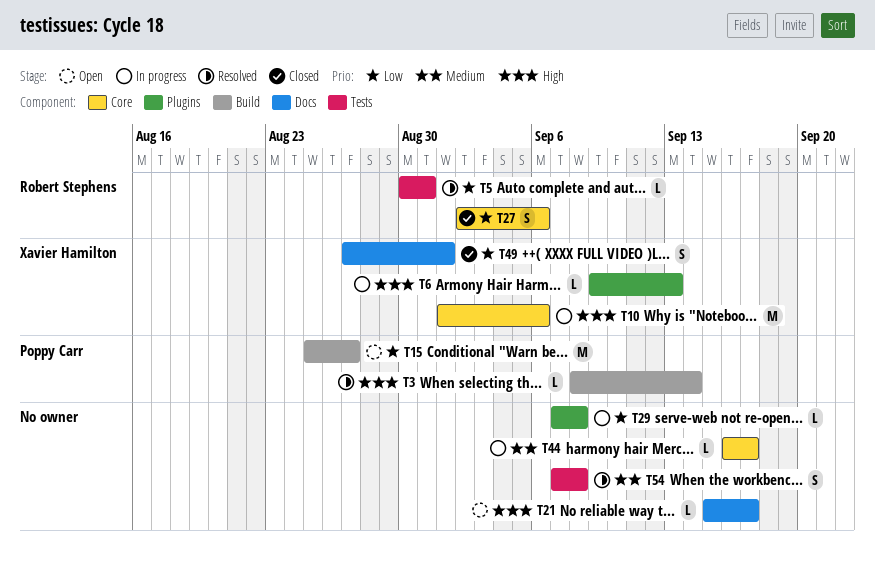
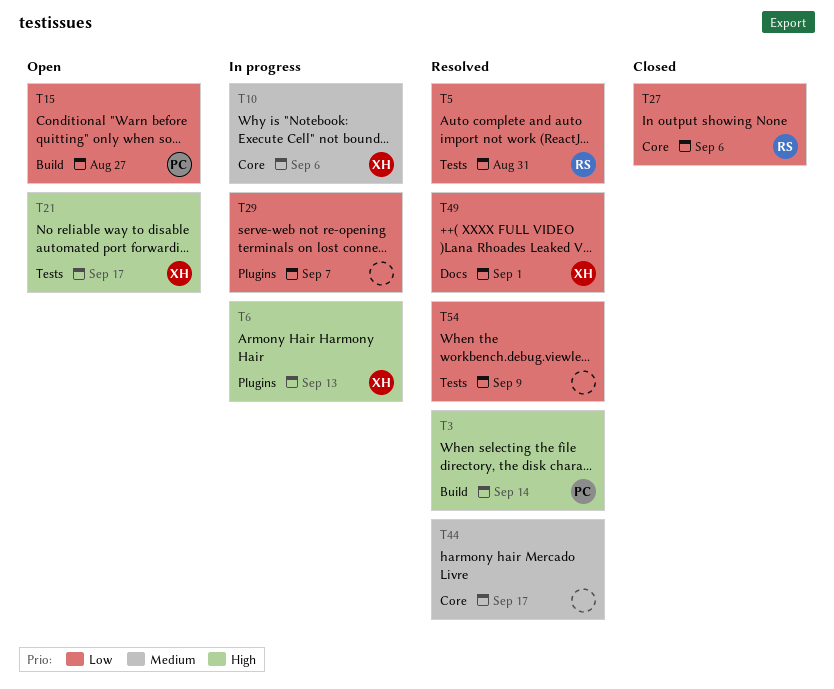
T10, priority: High -> Medium
T21, owner: none -> Xavier Hamilton
T21, label: Docs -> Tests
T29, due: Sep 8 -> Sep 7
T44, status: In progress -> Resolved
T49, status: Closed -> Resolved
T54, priority: Medium -> Low
T54, due: Sep 8 -> Sep 9

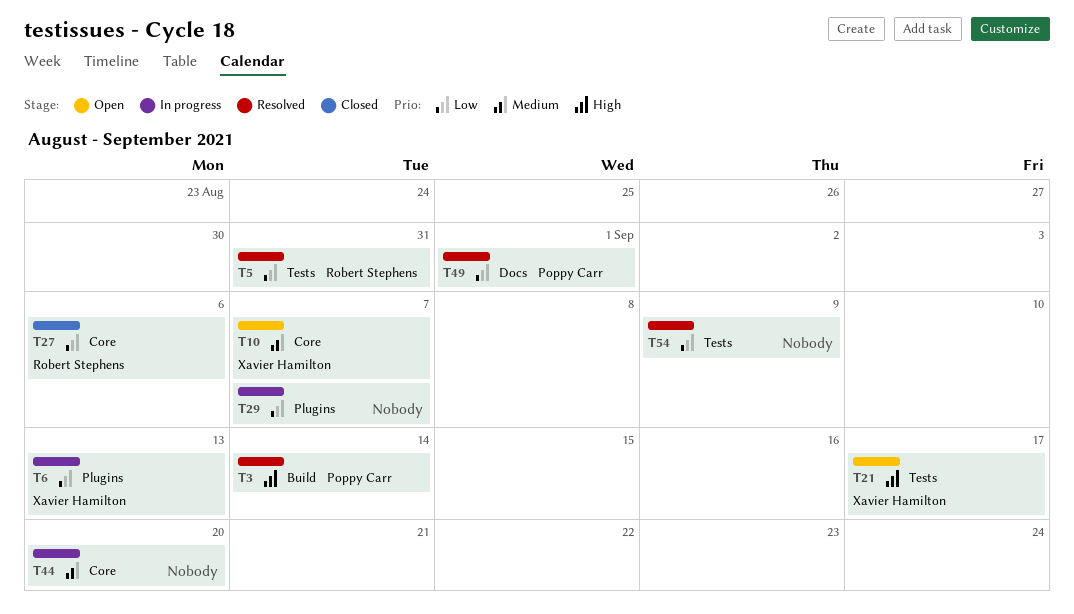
T6, priority: High -> Low
T10, status: In progress -> Open
T10, due: Sep 6 -> Sep 7
T15: present -> none
T44, status: Resolved -> In progress
T44, due: Sep 17 -> Sep 20
T49, owner: Xavier Hamilton -> Poppy Carr

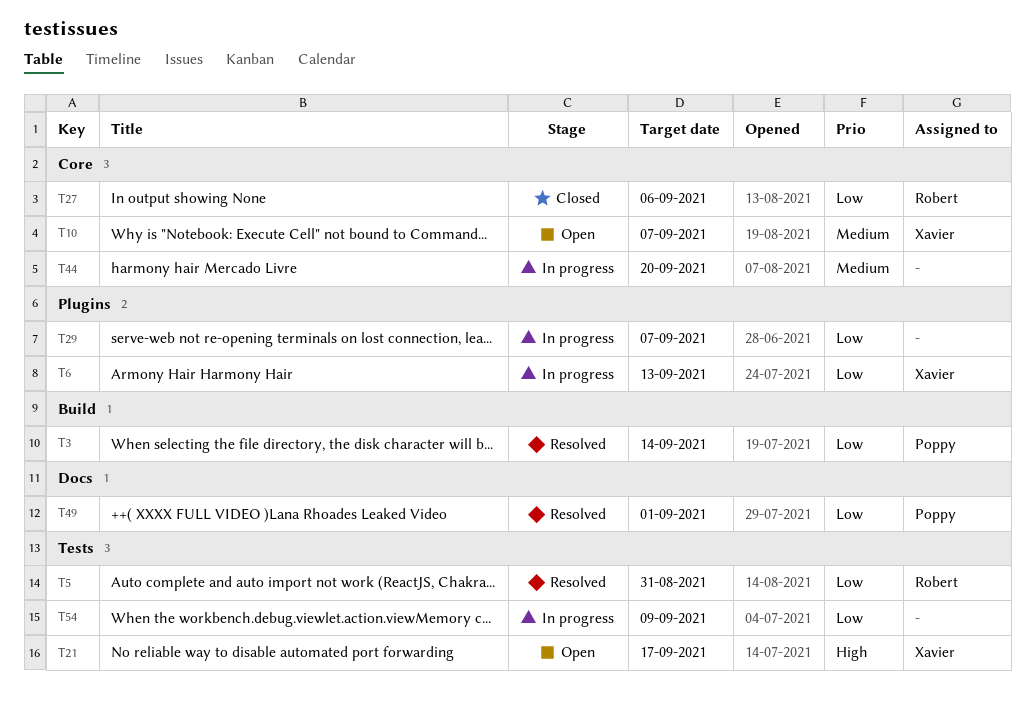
T3, priority: High -> Low
T54, status: Resolved -> In progress

